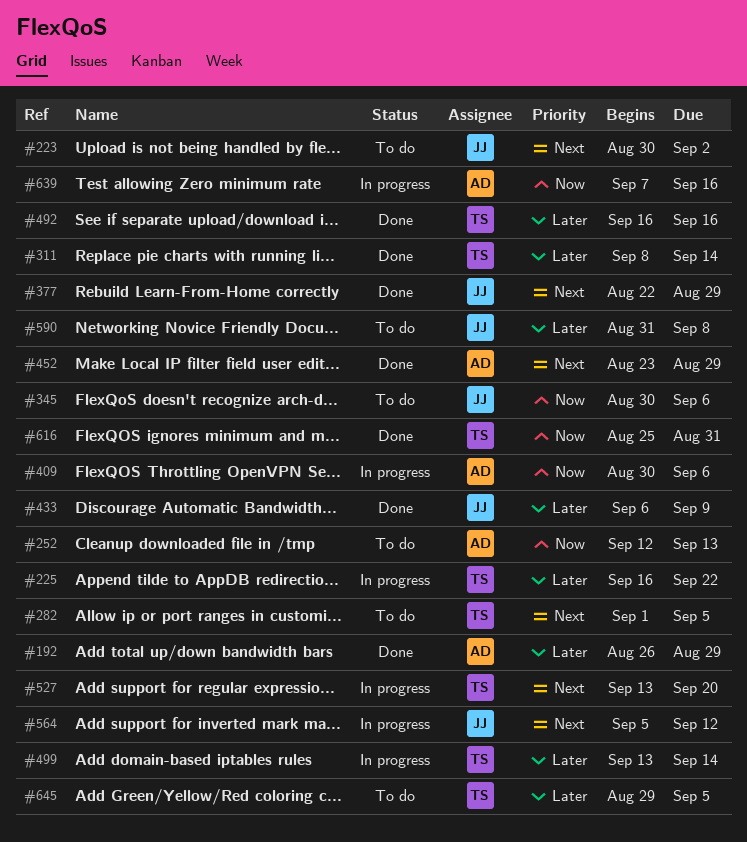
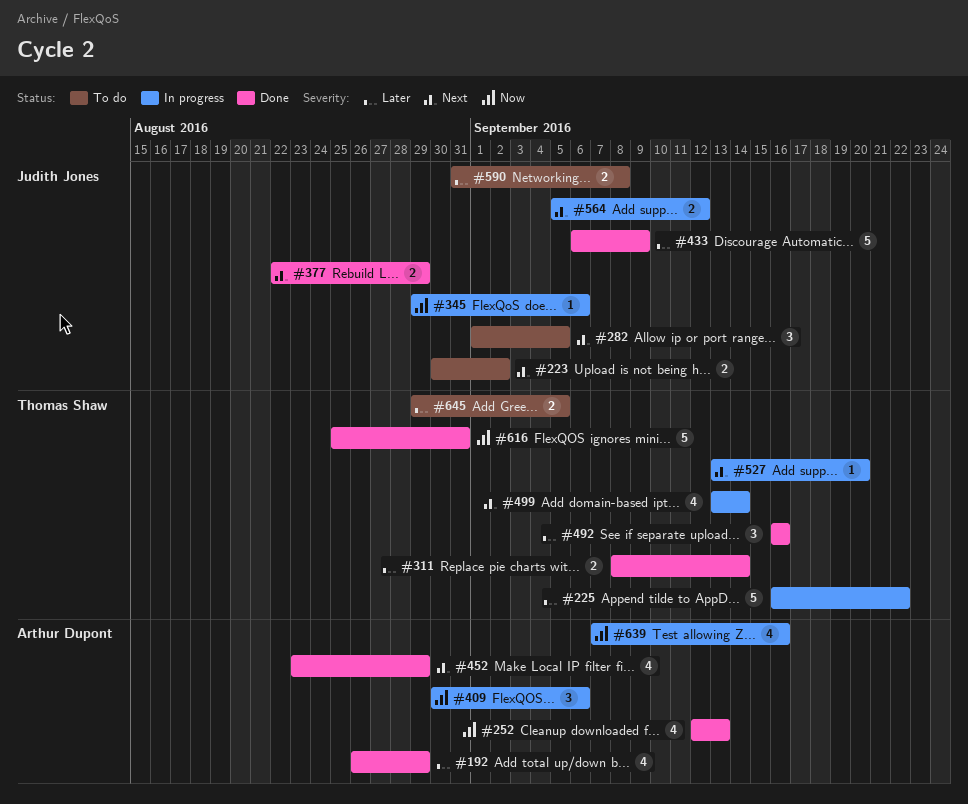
#252, status: To do -> Done
#282, owner: Thomas Shaw -> Judith Jones
#345, status: To do -> In progress
#345, start: Aug 30 -> Aug 29
#499, priority: Later -> Next

